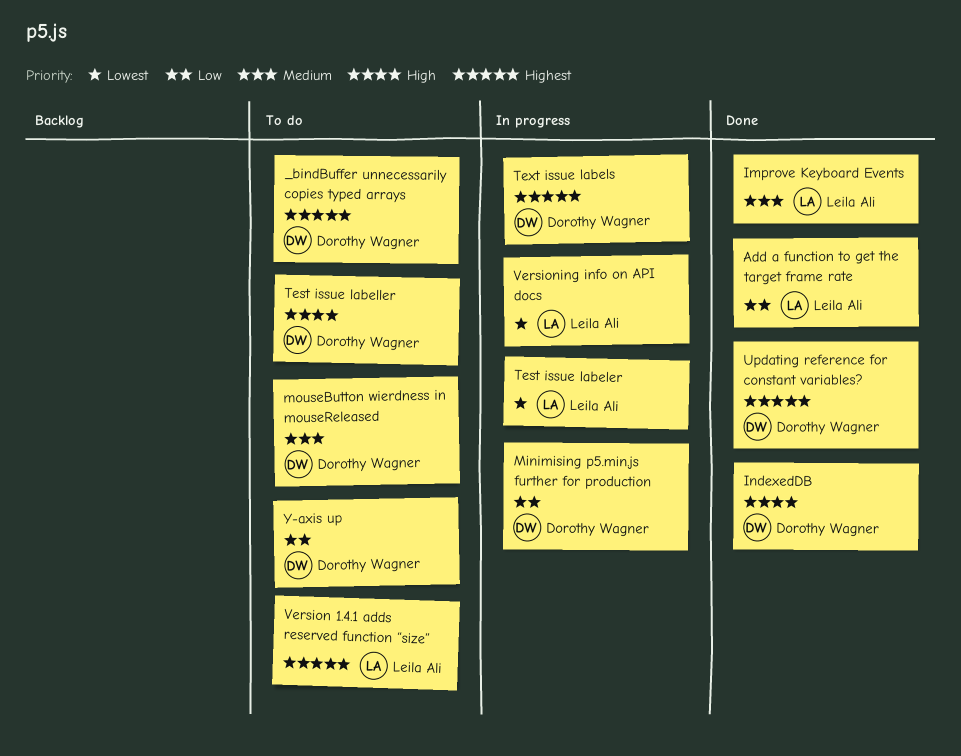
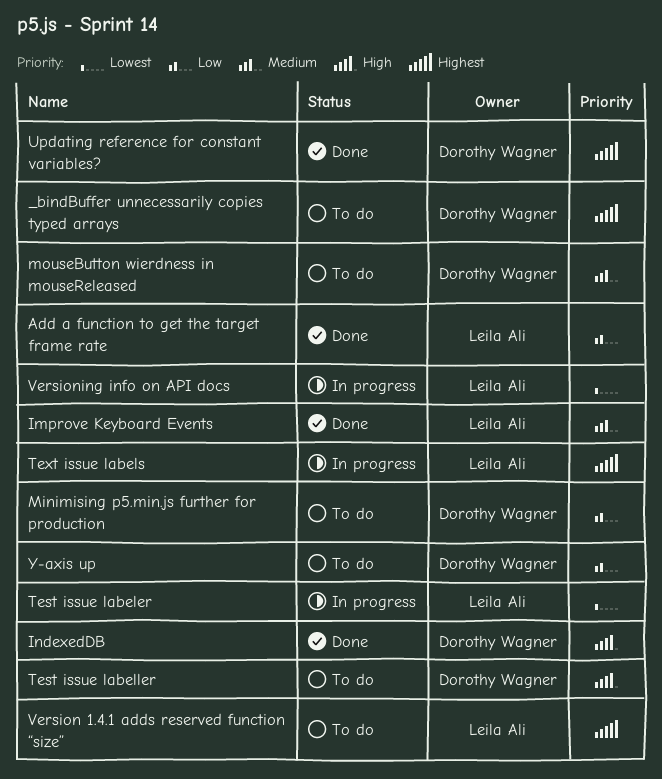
Minimising p5.min.js further for production, status: In progress -> To do
Text issue labels, owner: Dorothy Wagner -> Leila Ali

